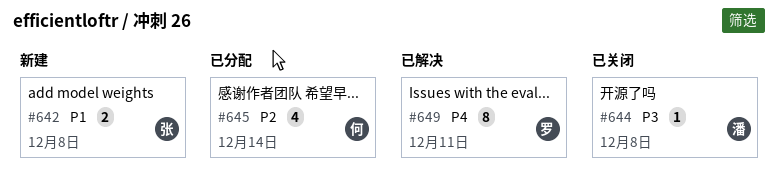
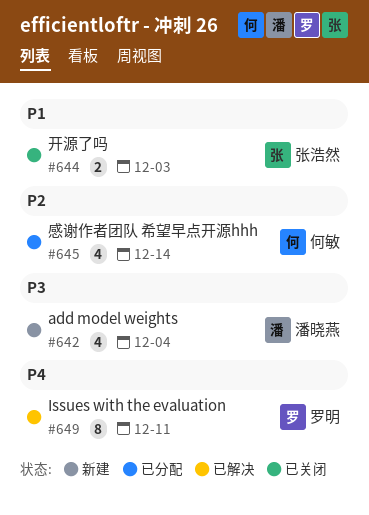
#642, owner: 张浩然 -> 潘晓燕
#642, priority: P1 -> P3
#642, estimate: 2 -> 4
#642, due: Dec 8 -> Dec 4
#644, owner: 潘晓燕 -> 张浩然
#644, priority: P3 -> P1
#644, estimate: 1 -> 2
#644, due: Dec 8 -> Dec 3

